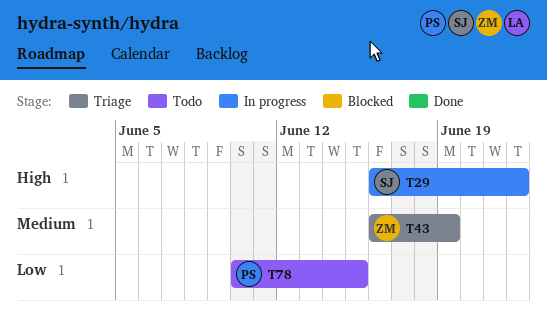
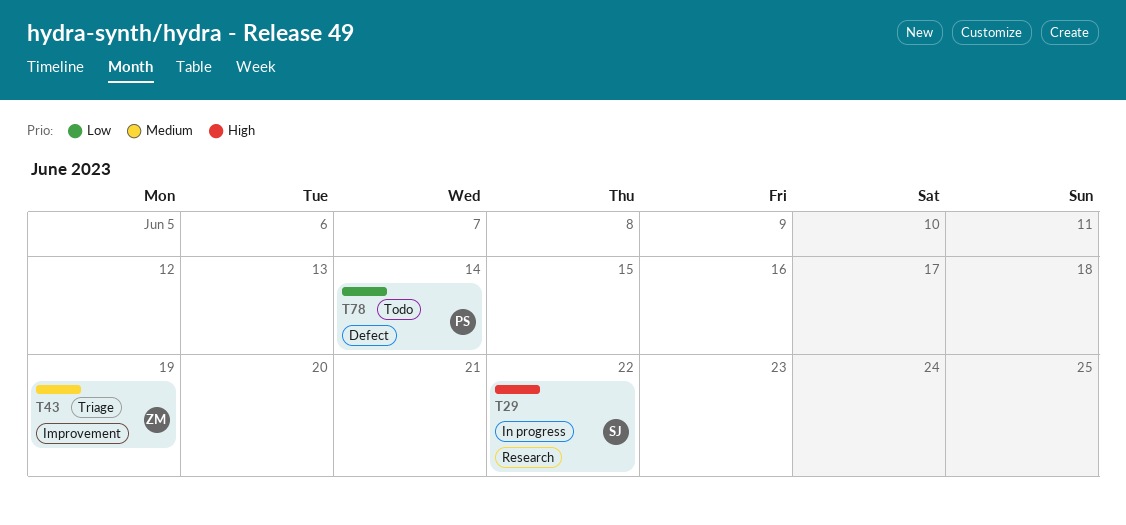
T78, due: Jun 15 -> Jun 14

